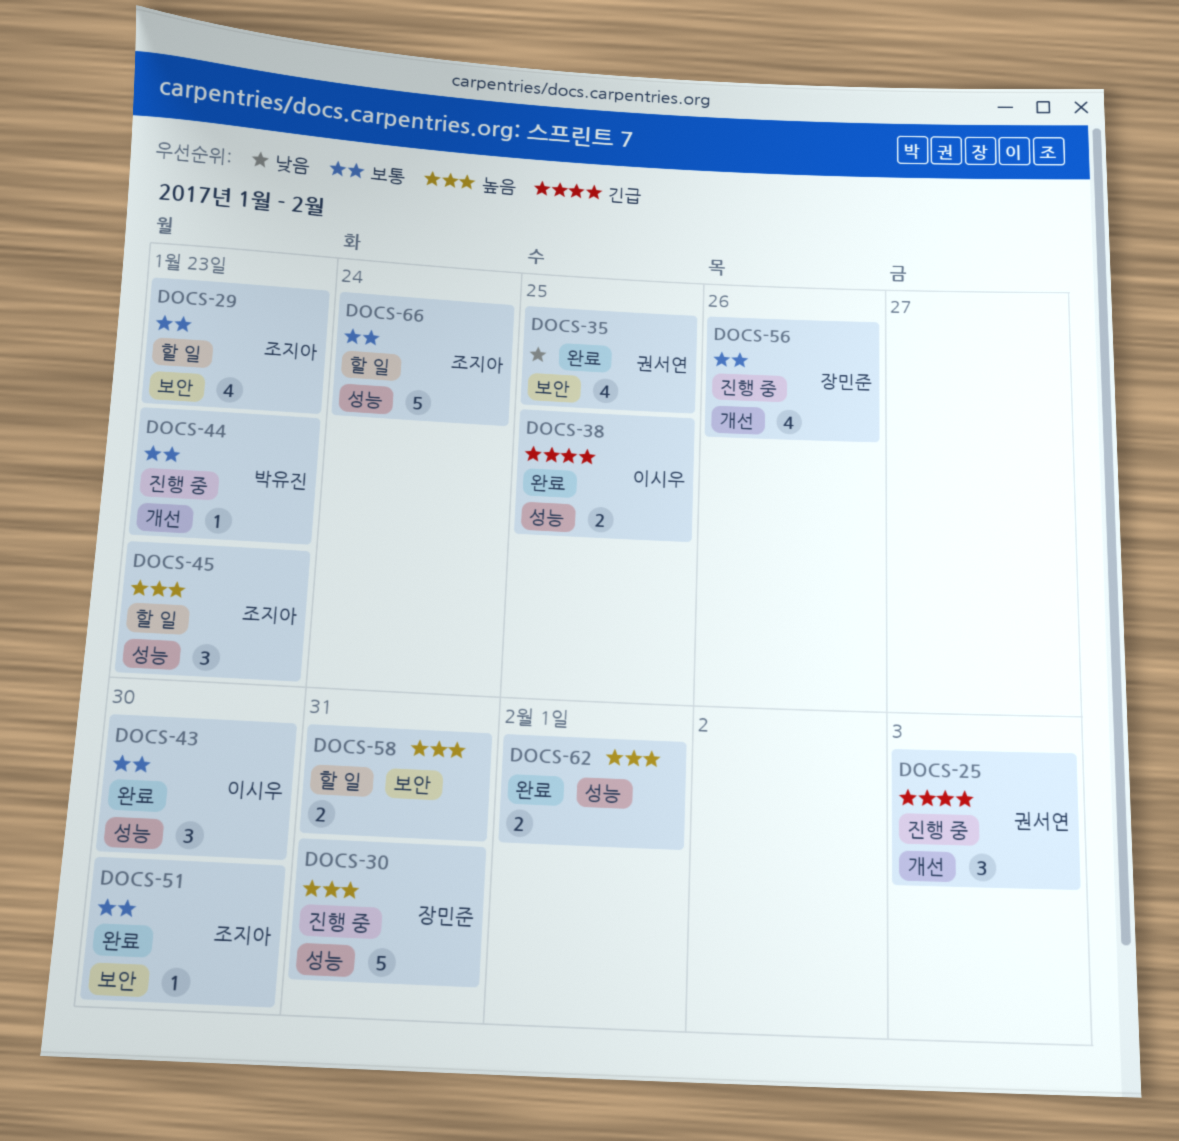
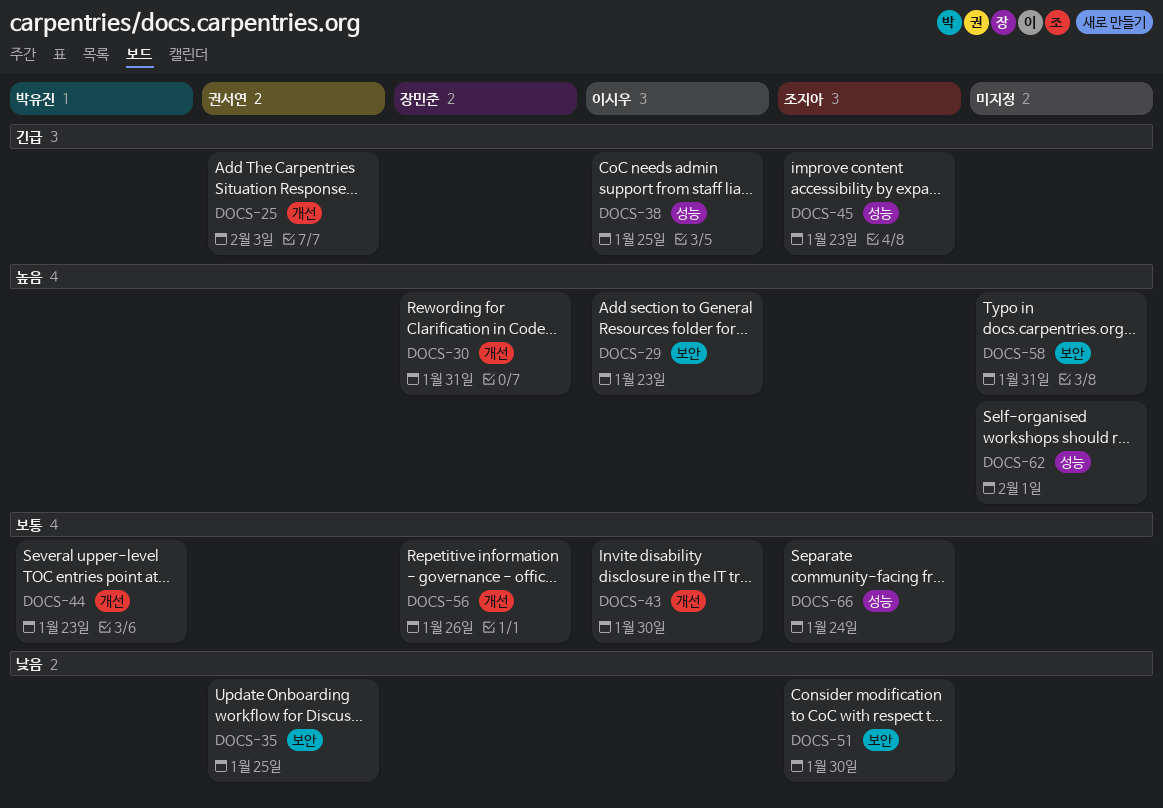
DOCS-29, owner: 조지아 -> 이시우
DOCS-29, priority: 보통 -> 높음
DOCS-30, label: 성능 -> 개선
DOCS-43, label: 성능 -> 개선
DOCS-45, priority: 높음 -> 긴급
DOCS-51, priority: 보통 -> 낮음

